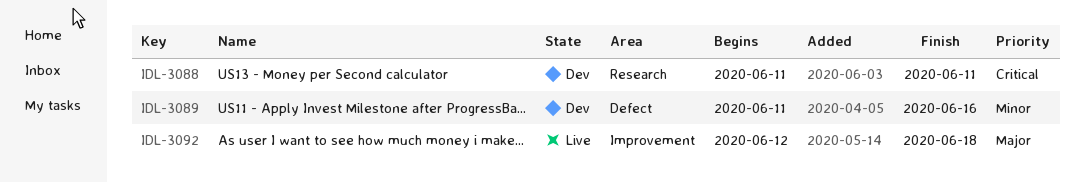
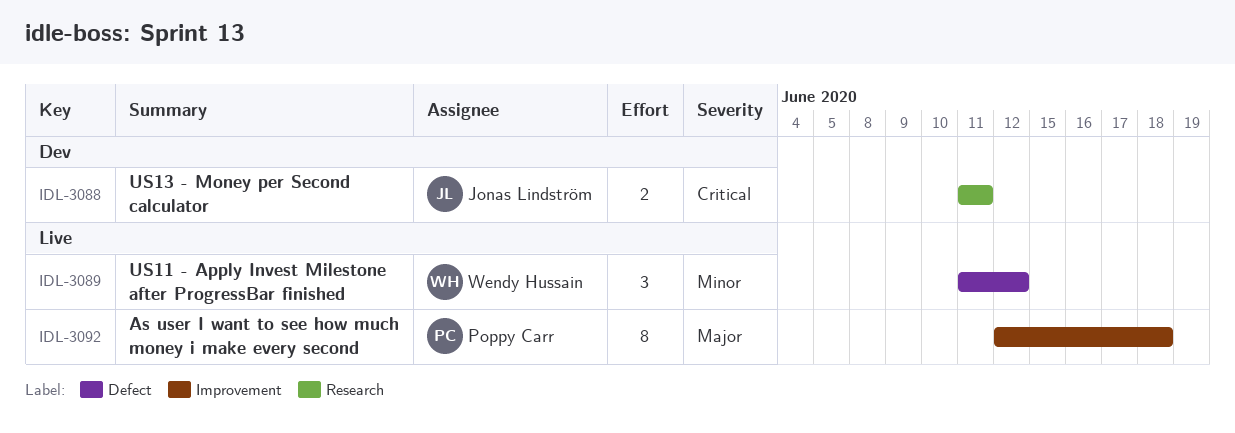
IDL-3089, status: Dev -> Live
IDL-3089, due: Jun 16 -> Jun 12

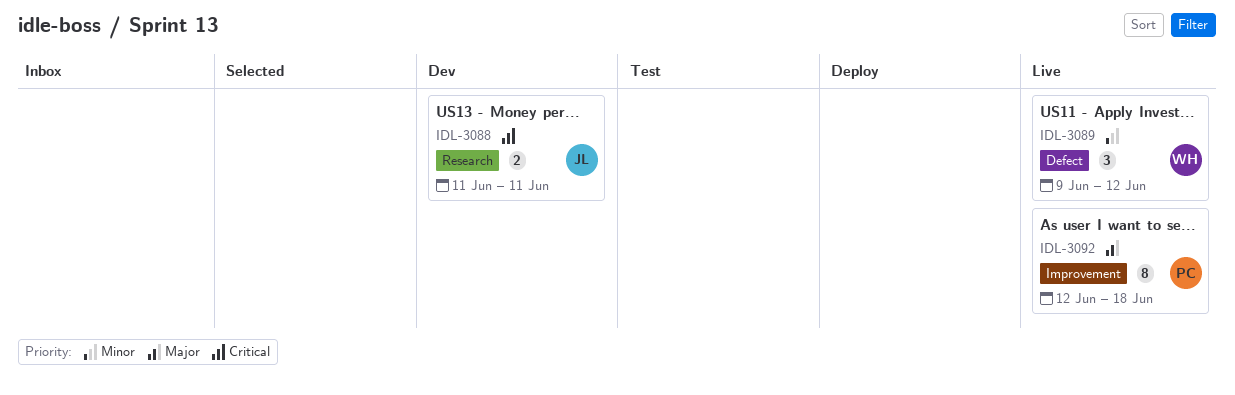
IDL-3089, start: Jun 11 -> Jun 9

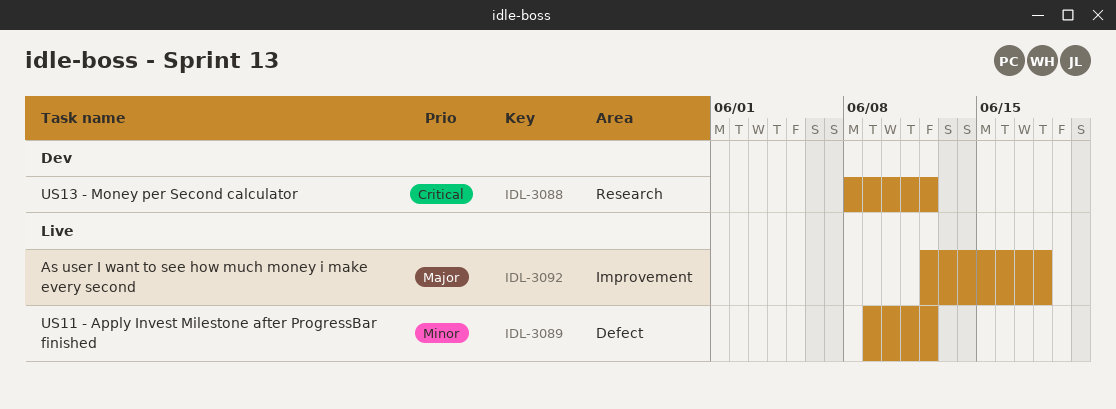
IDL-3088, start: Jun 11 -> Jun 8
IDL-3088, due: Jun 11 -> Jun 12

